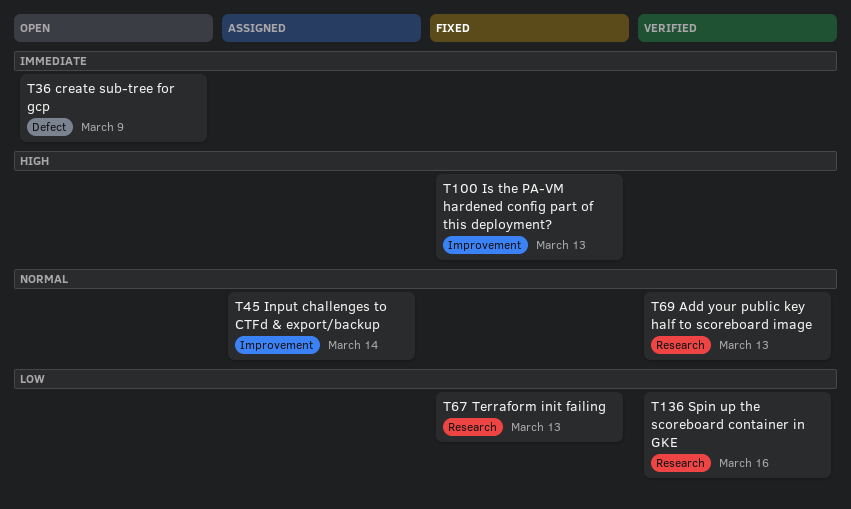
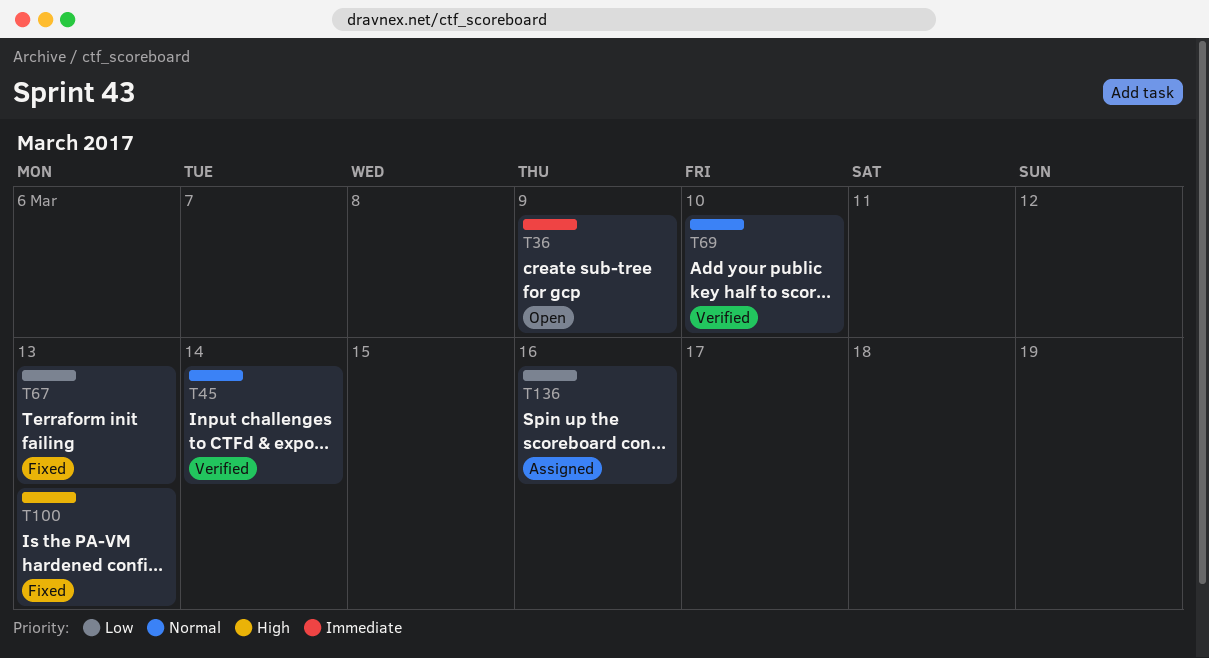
T45, status: Assigned -> Verified
T69, due: Mar 13 -> Mar 10
T136, status: Verified -> Assigned

